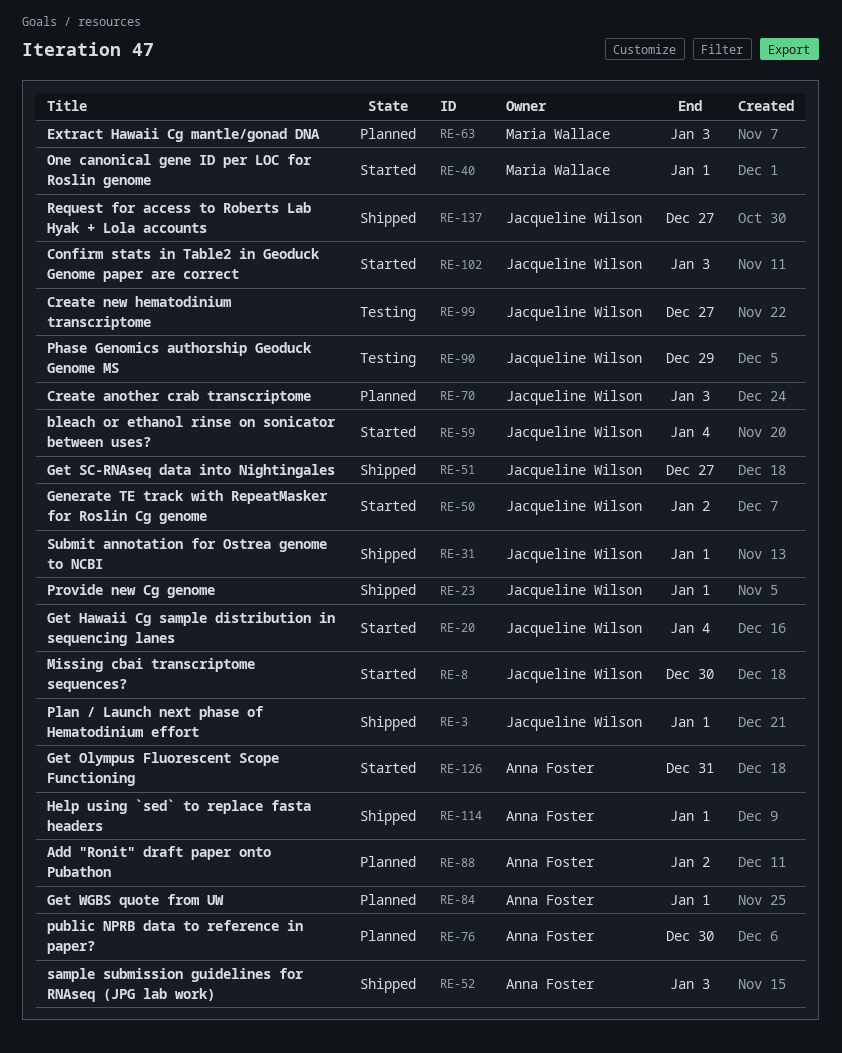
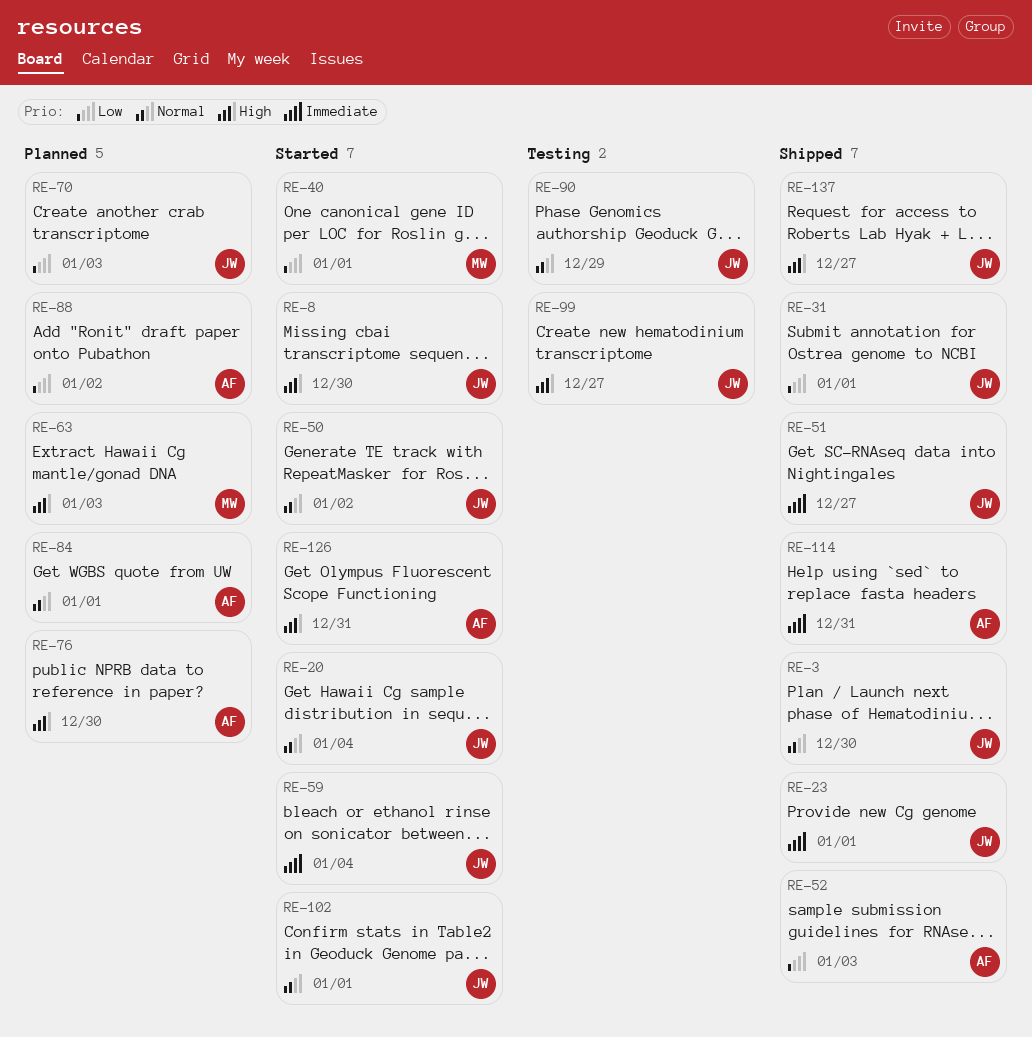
RE-3, due: Jan 1 -> Dec 30
RE-102, due: Jan 3 -> Jan 1
RE-114, due: Jan 1 -> Dec 31

